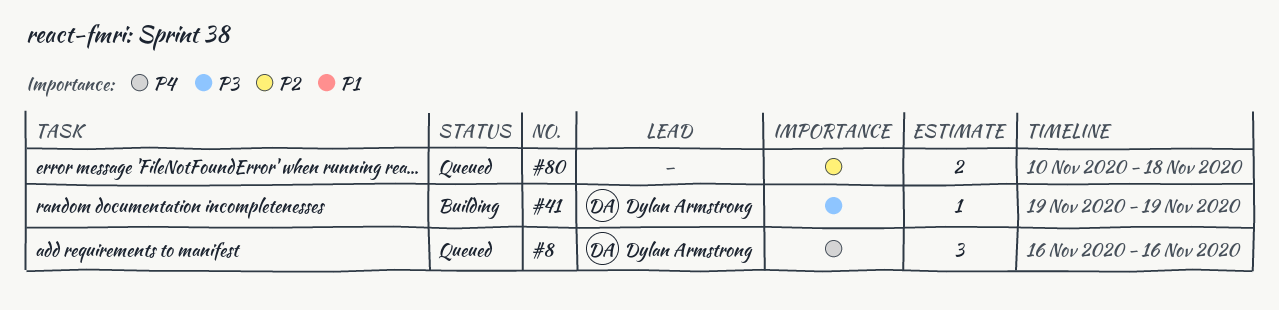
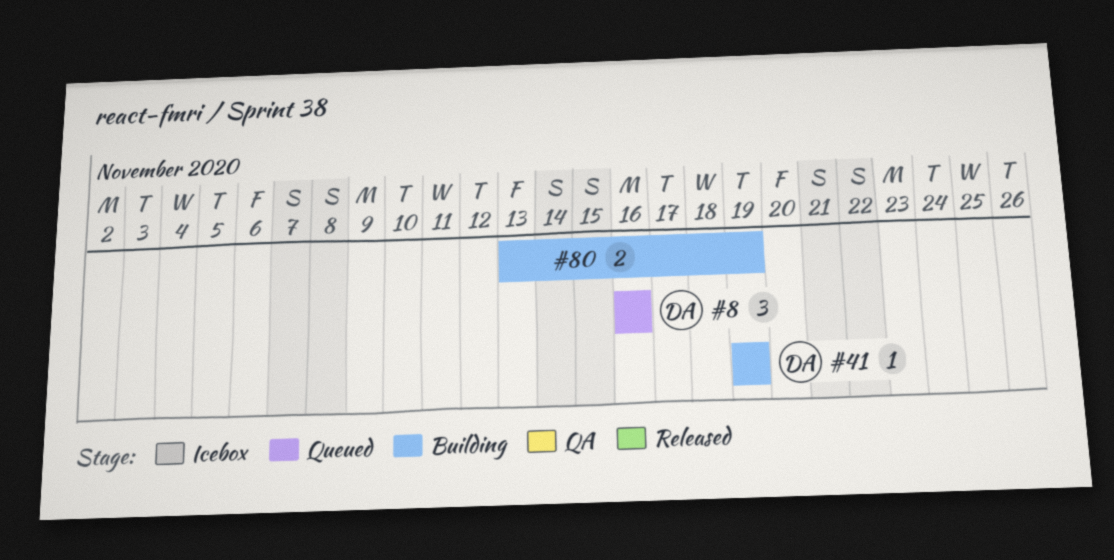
#80, status: Queued -> Building
#80, start: Nov 10 -> Nov 13
#80, due: Nov 18 -> Nov 19

